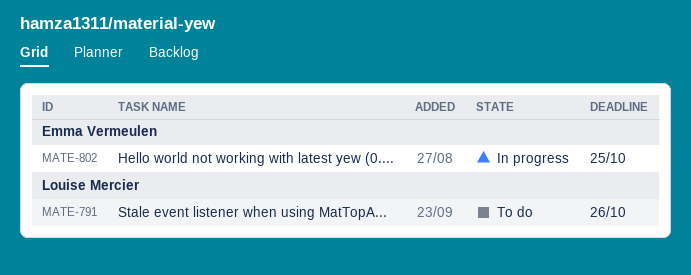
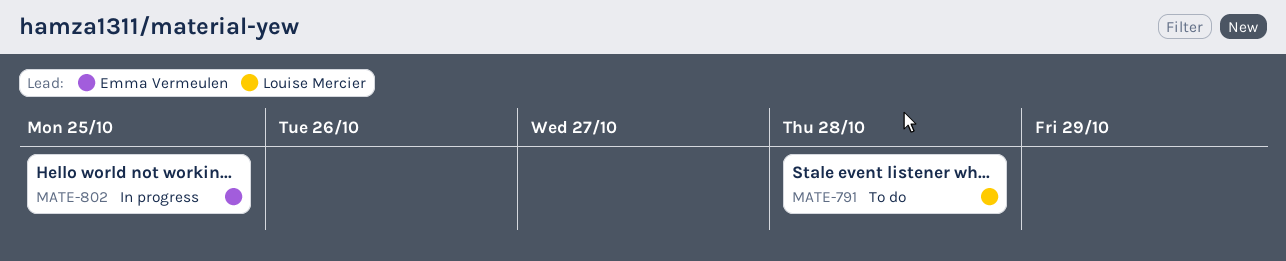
MATE-791, due: Oct 26 -> Oct 28

